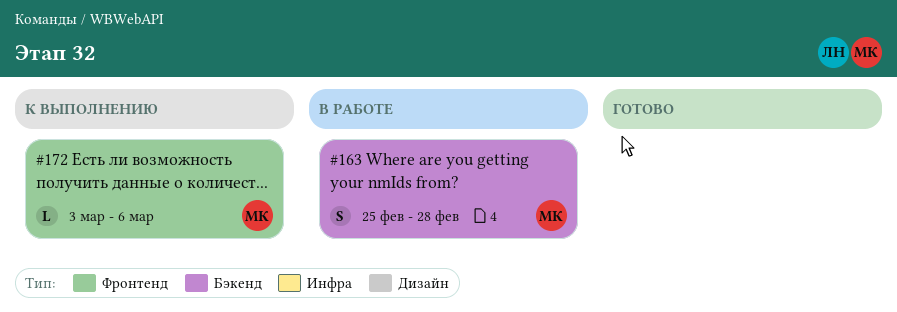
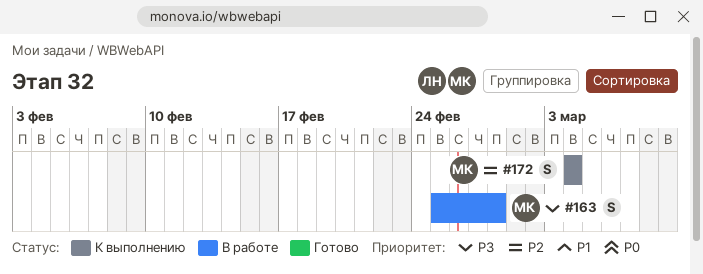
#172, estimate: L -> S
#172, start: Mar 3 -> Mar 4
#172, due: Mar 6 -> Mar 4

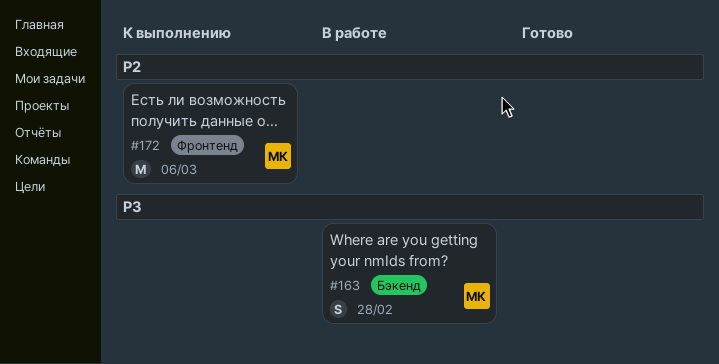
#172, estimate: S -> M
#172, due: Mar 4 -> Mar 6

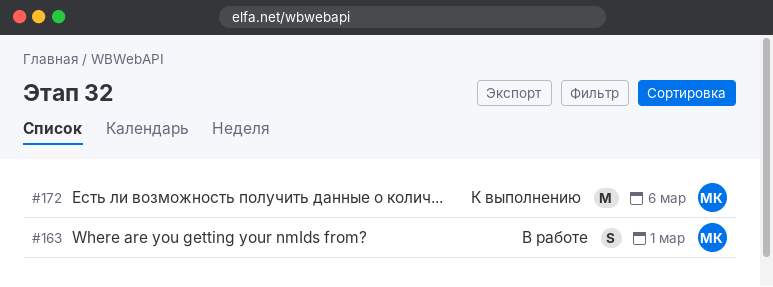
#163, due: Feb 28 -> Mar 1

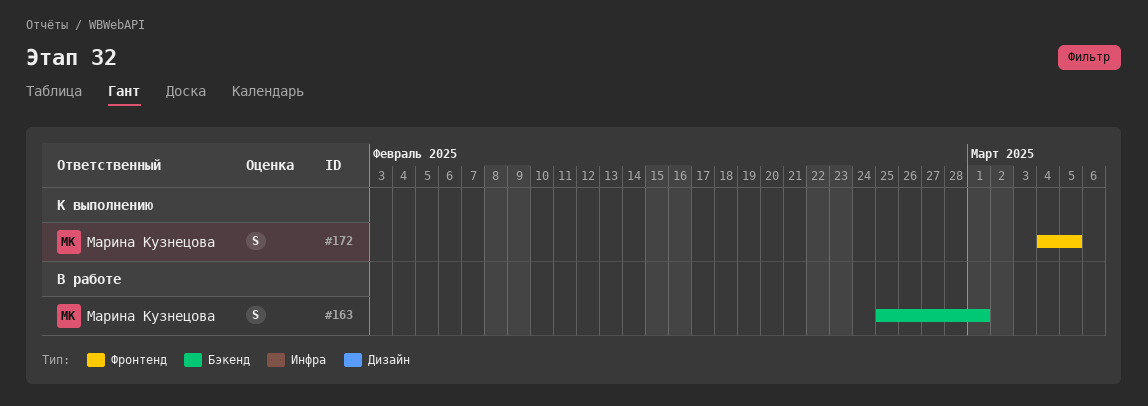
#172, estimate: M -> S
#172, due: Mar 6 -> Mar 5

